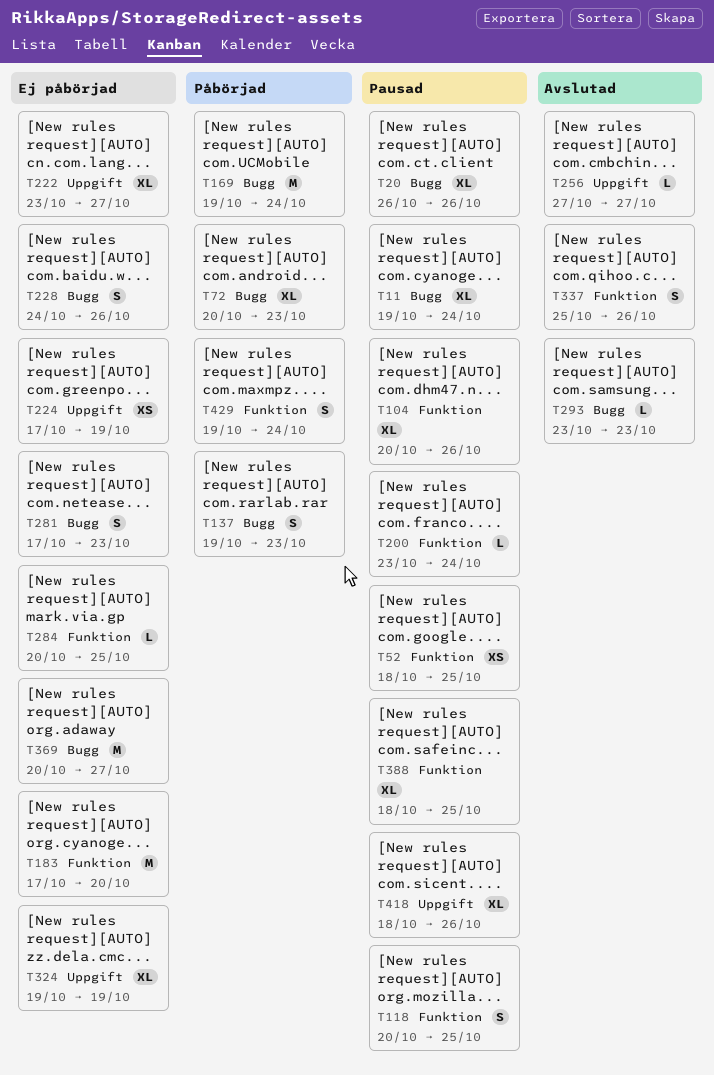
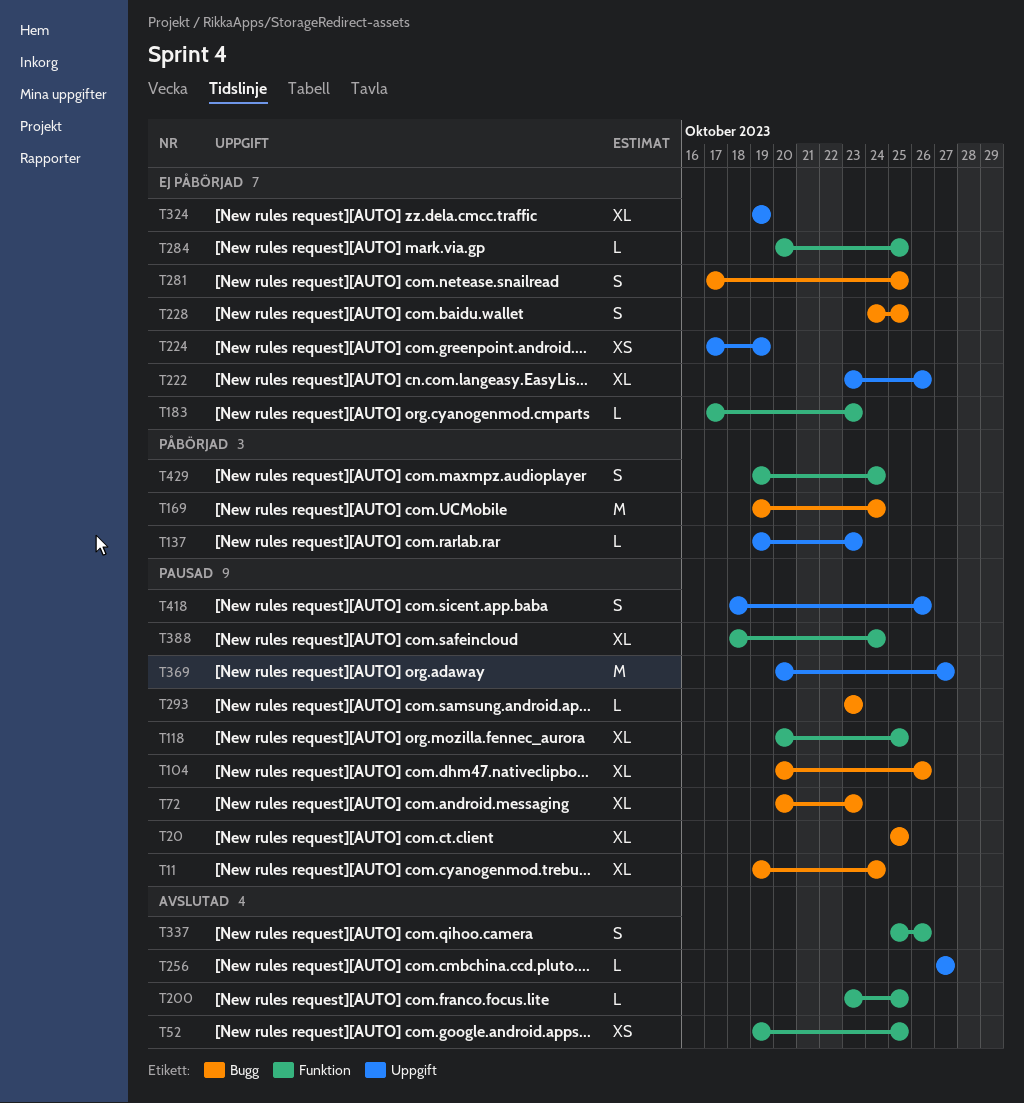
T20, start: Oct 26 -> Oct 25
T20, due: Oct 26 -> Oct 25
T52, status: Pausad -> Avslutad
T52, start: Oct 18 -> Oct 19
T72, status: Påbörjad -> Pausad
T104, label: Funktion -> Bugg
T118, estimate: S -> XL
T137, label: Bugg -> Uppgift
T137, estimate: S -> L
T183, estimate: M -> L
T183, due: Oct 20 -> Oct 23
T200, status: Pausad -> Avslutad
T200, due: Oct 24 -> Oct 25
T222, due: Oct 27 -> Oct 26
T228, due: Oct 26 -> Oct 25
T281, due: Oct 23 -> Oct 25
T293, status: Avslutad -> Pausad
T369, status: Ej påbörjad -> Pausad
T369, label: Bugg -> Uppgift
T388, due: Oct 25 -> Oct 24
T418, estimate: XL -> S

